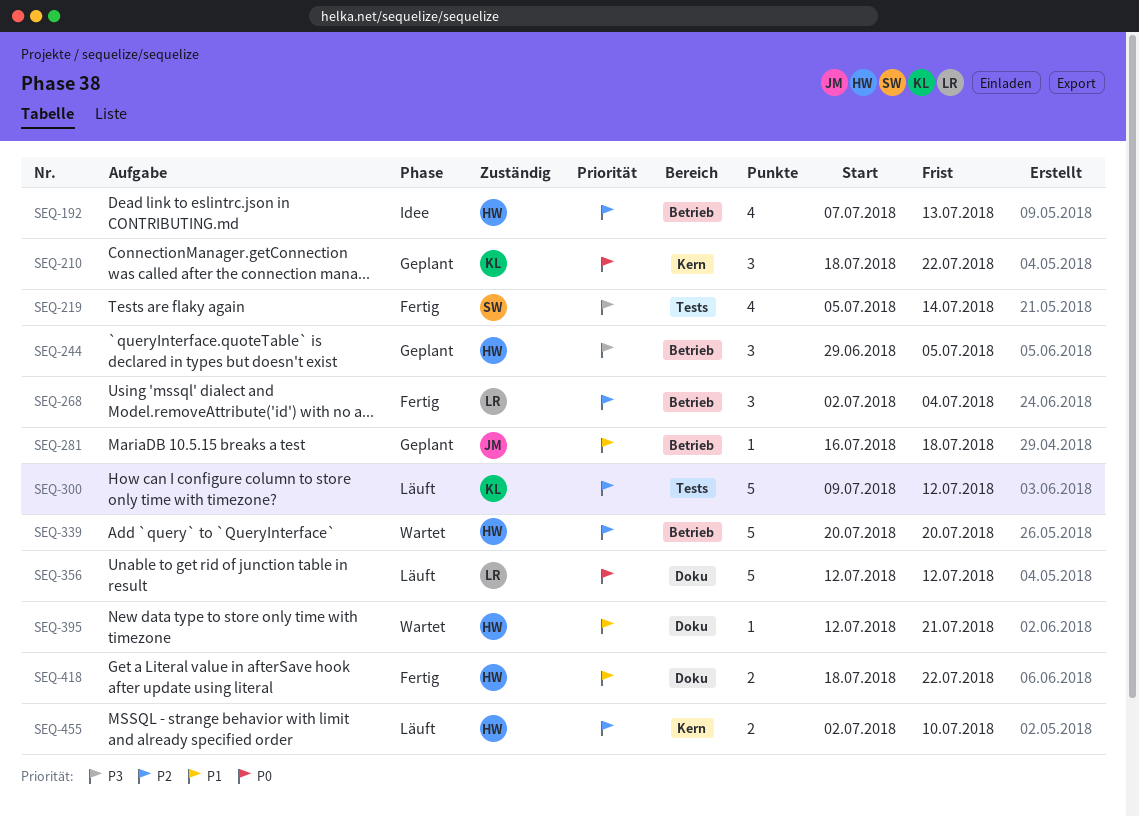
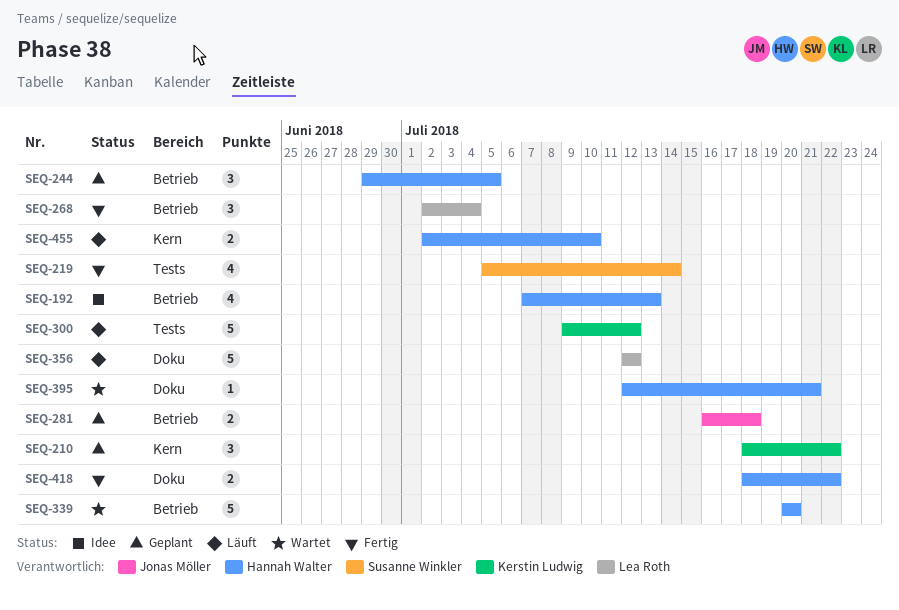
SEQ-281, estimate: 1 -> 2

